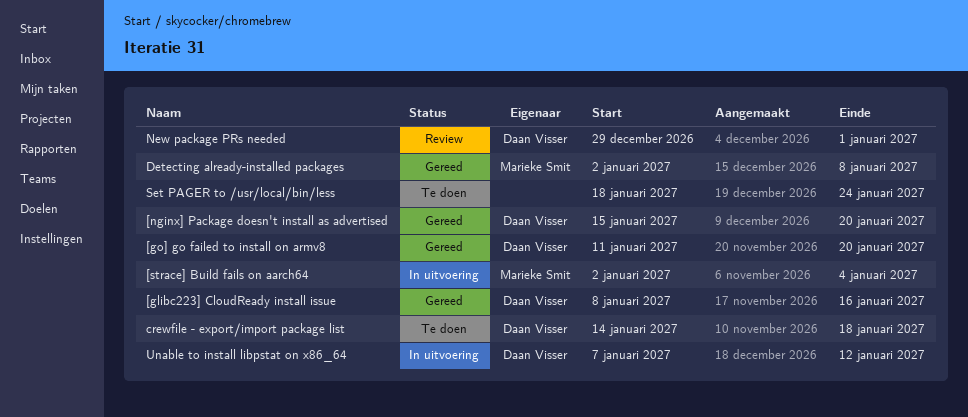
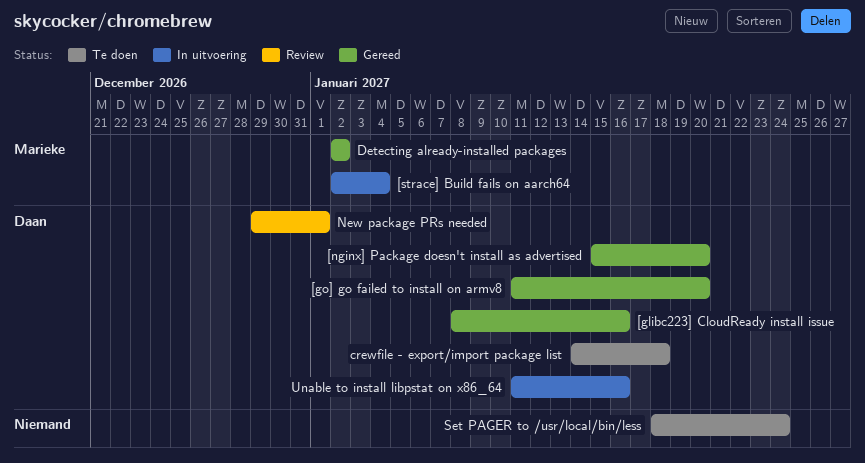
Detecting already-installed packages, due: Jan 8 -> Jan 2
Unable to install libpstat on x86_64, start: Jan 7 -> Jan 11
Unable to install libpstat on x86_64, due: Jan 12 -> Jan 16

